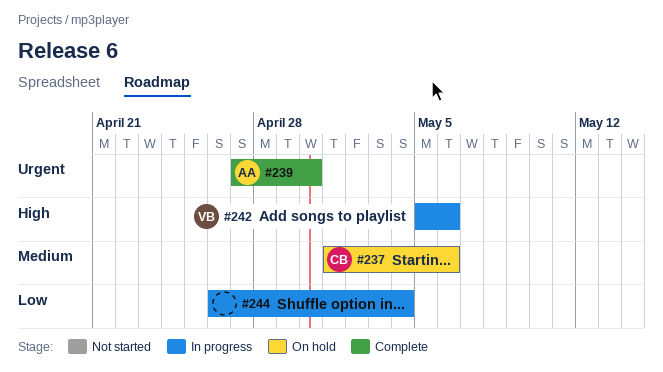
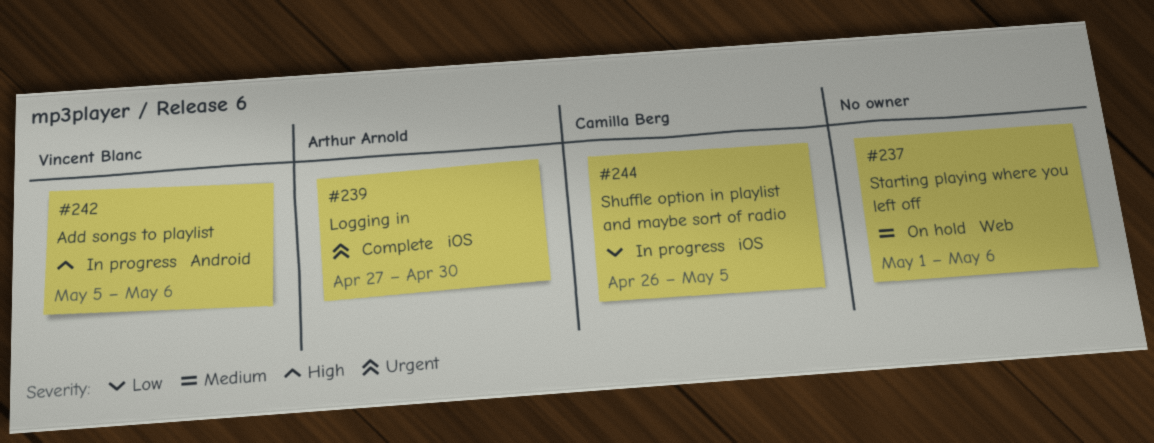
#237, owner: Camilla Berg -> none
#244, owner: none -> Camilla Berg
#244, due: May 4 -> May 5

